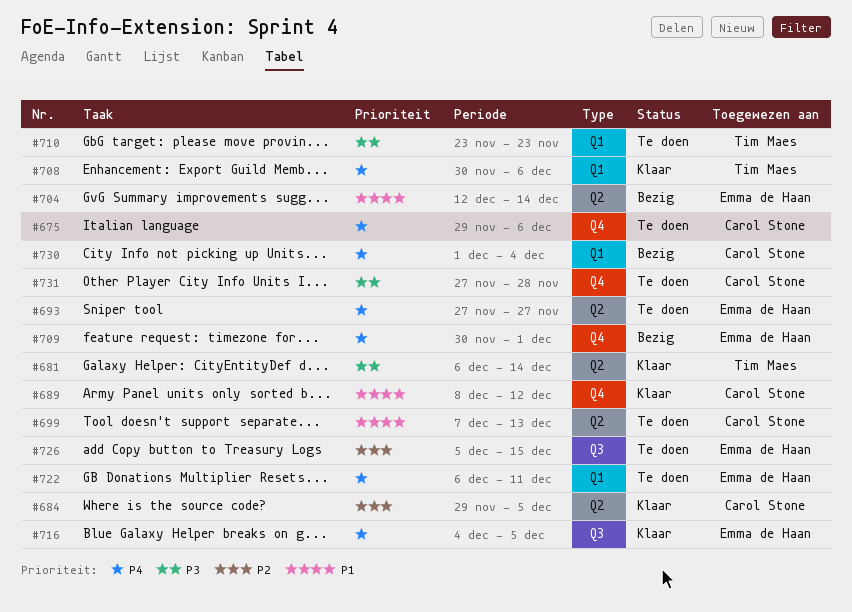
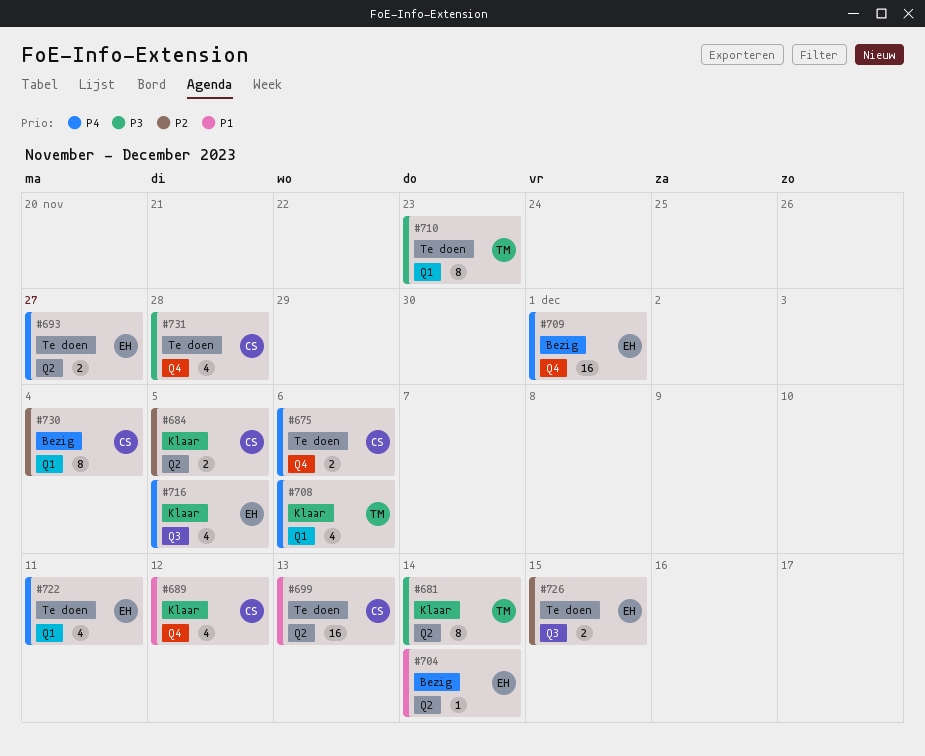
#730, priority: P4 -> P2

